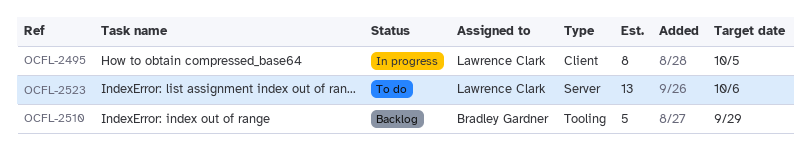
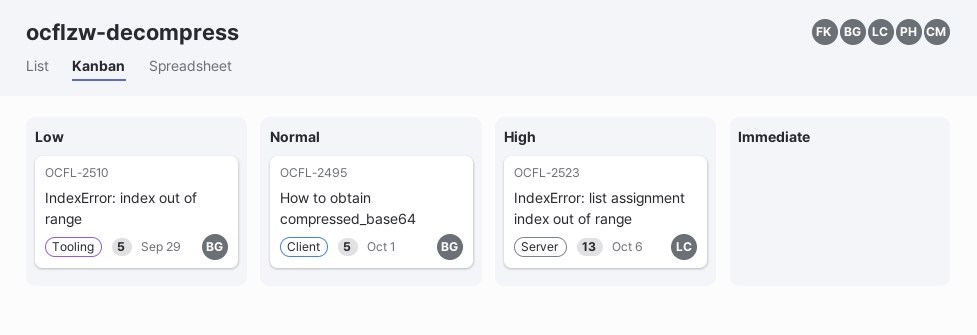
OCFL-2495, owner: Lawrence Clark -> Bradley Gardner
OCFL-2495, estimate: 8 -> 5
OCFL-2495, due: Oct 5 -> Oct 1

